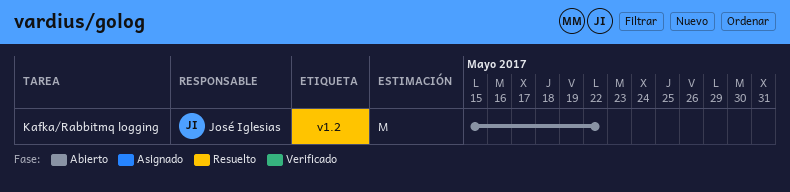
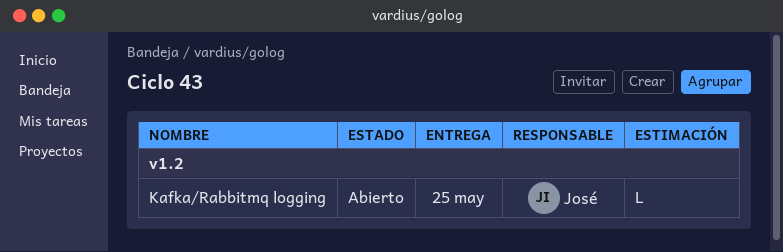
Kafka/Rabbitmq logging, estimate: M -> L
Kafka/Rabbitmq logging, due: May 22 -> May 25

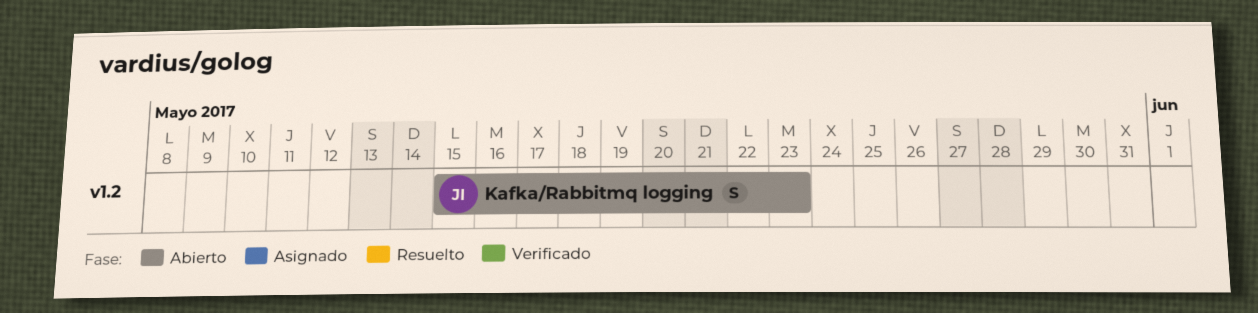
Kafka/Rabbitmq logging, estimate: L -> S
Kafka/Rabbitmq logging, due: May 25 -> May 23

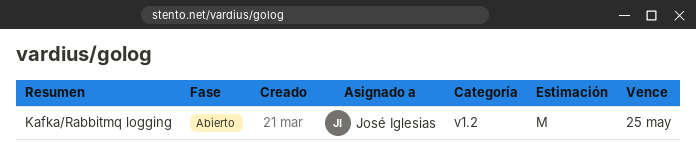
Kafka/Rabbitmq logging, estimate: S -> M
Kafka/Rabbitmq logging, due: May 23 -> May 25

